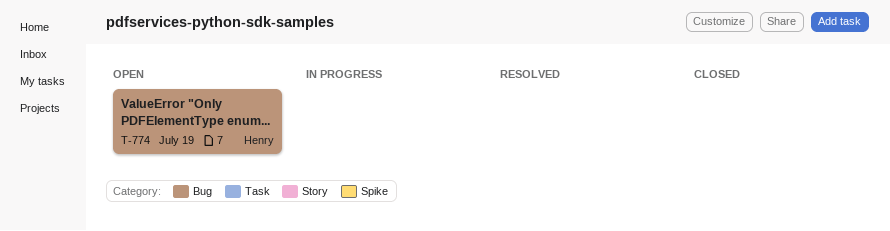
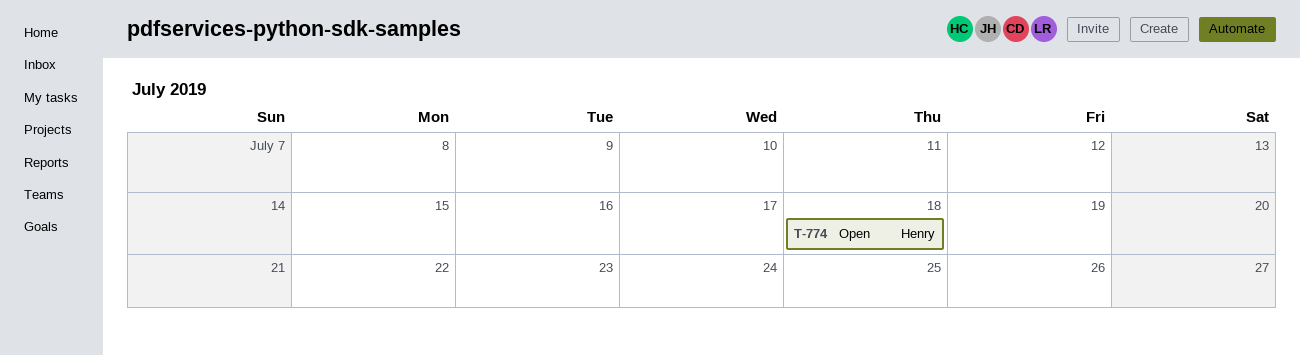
T-774, due: Jul 19 -> Jul 18

